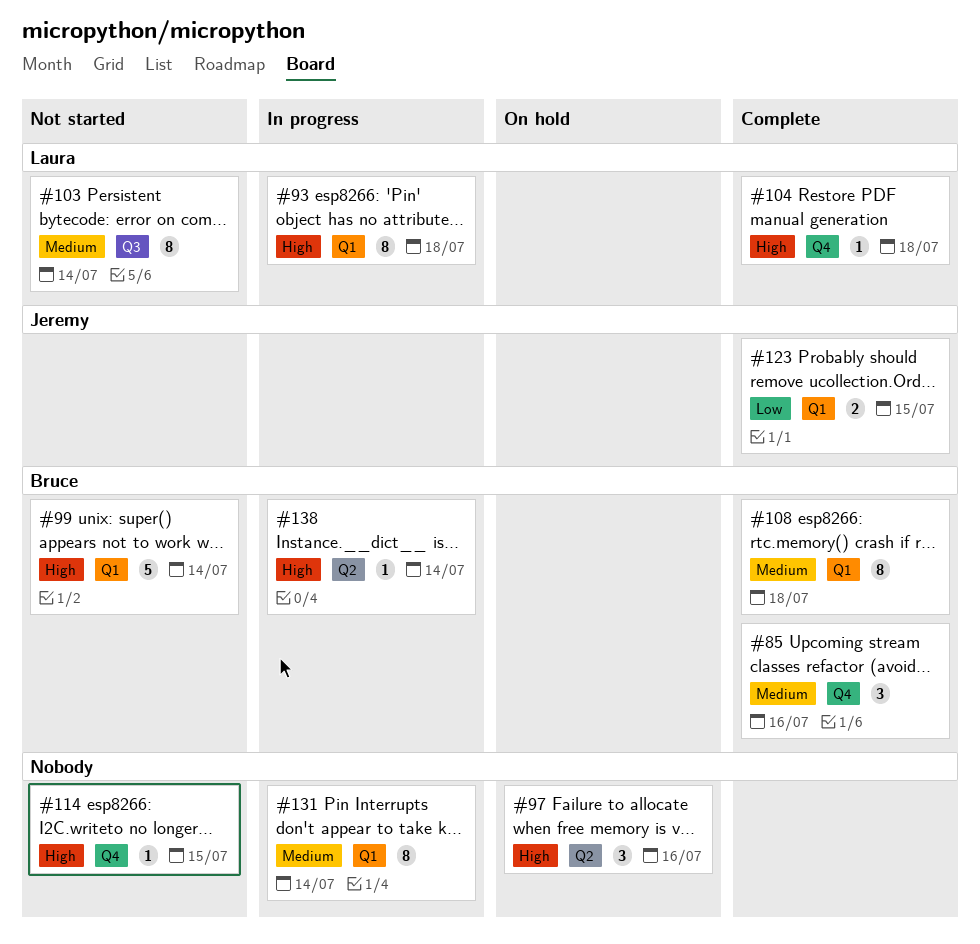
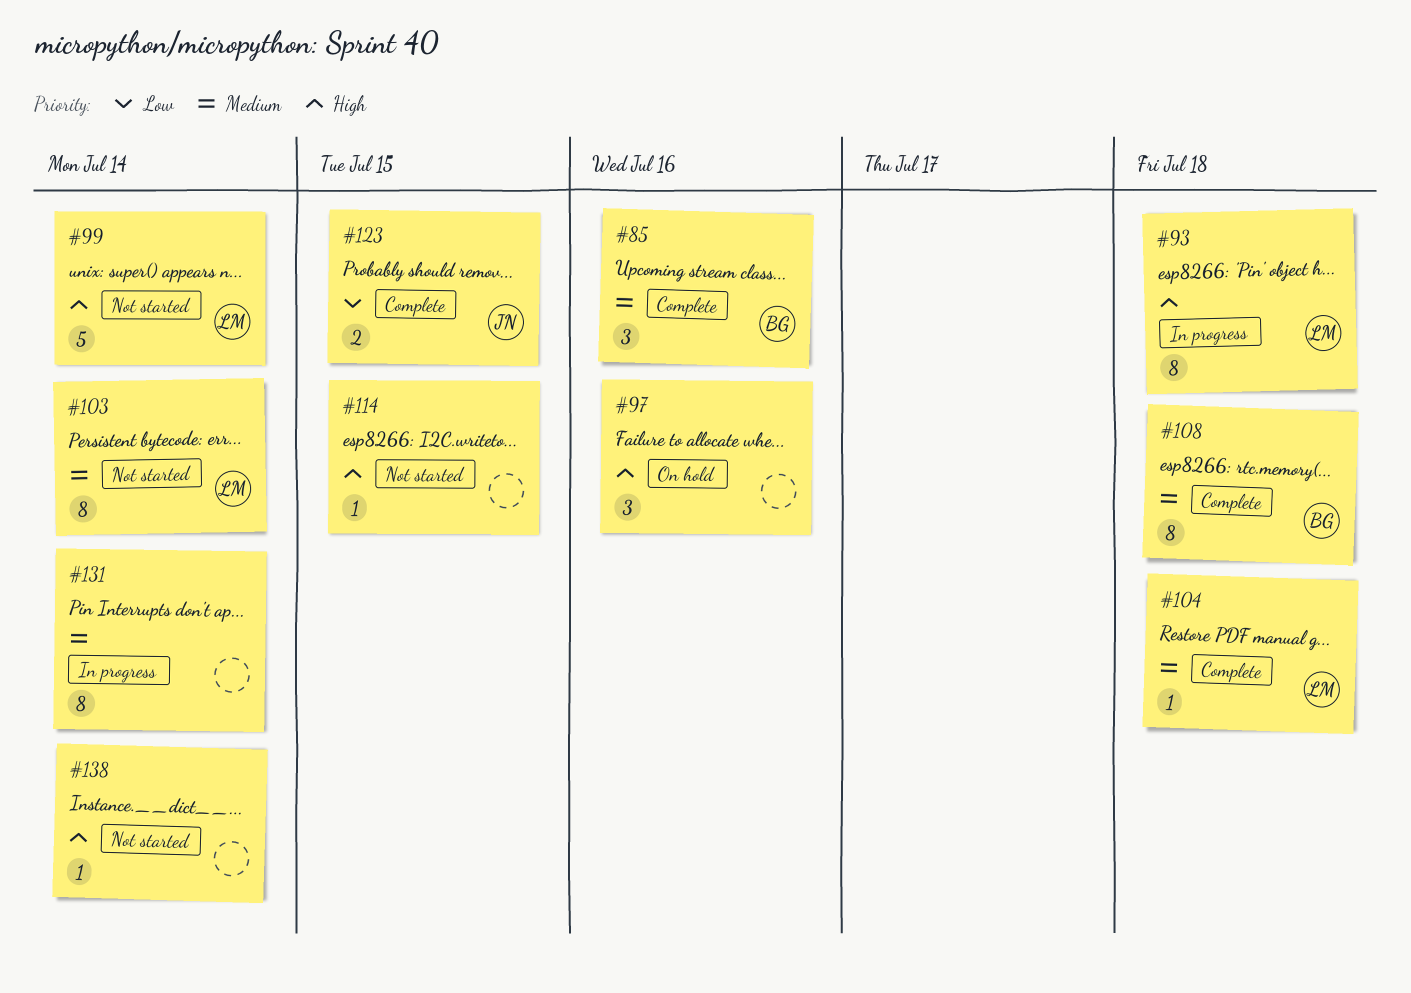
#99, owner: Bruce -> Laura
#104, priority: High -> Medium
#138, status: In progress -> Not started
#138, owner: Bruce -> none

